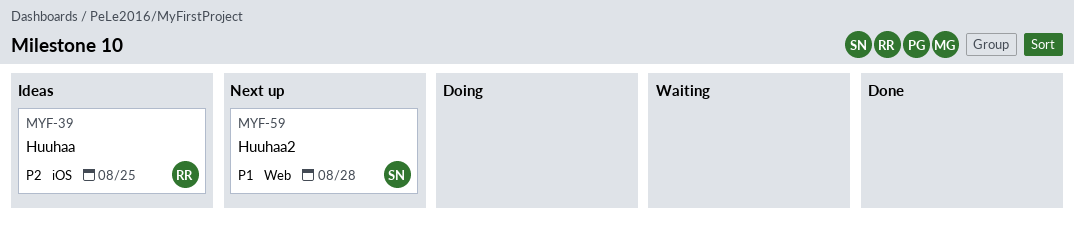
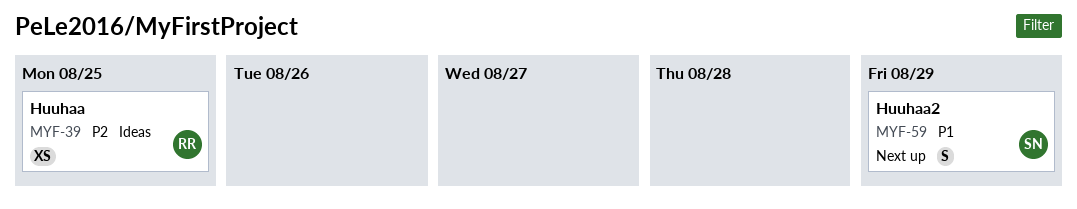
MYF-59, due: Aug 28 -> Aug 29

